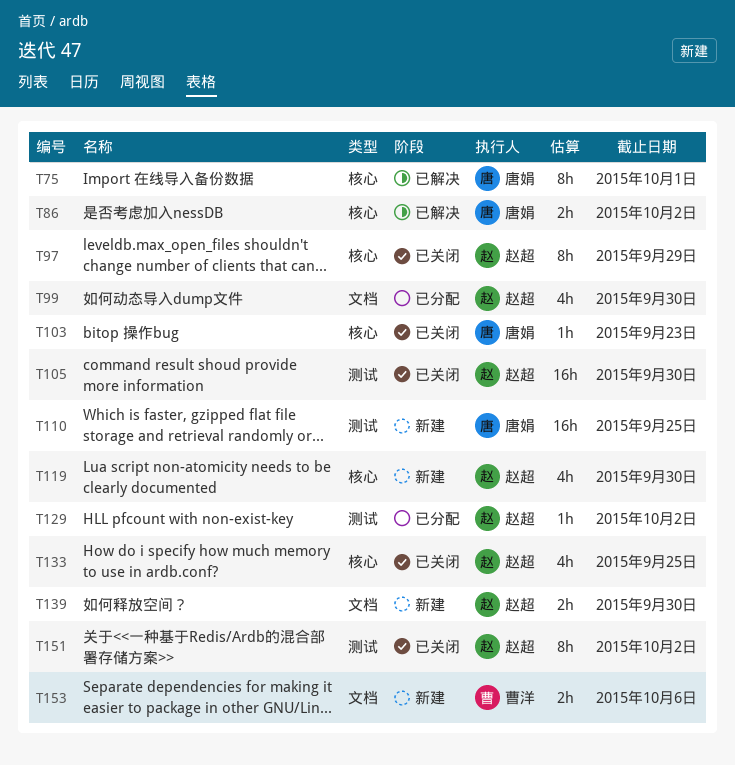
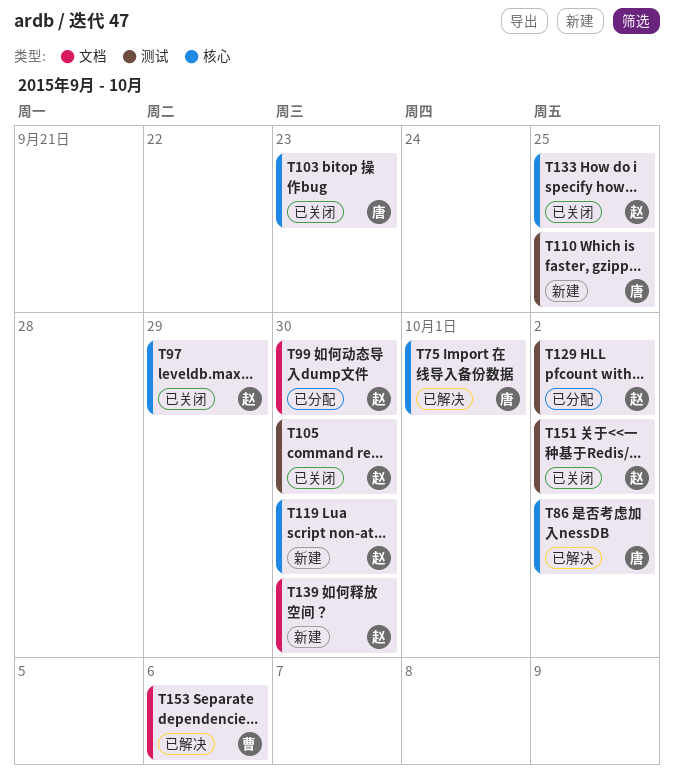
T153, status: 新建 -> 已解决

